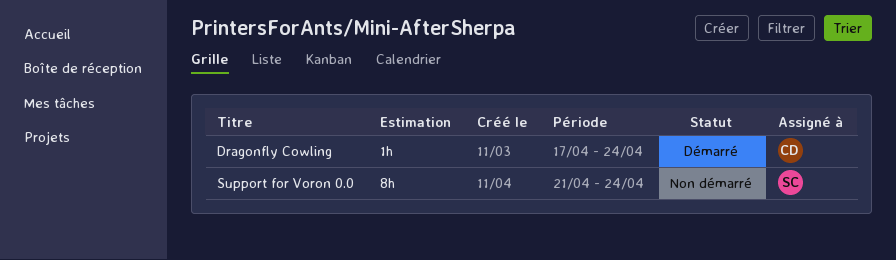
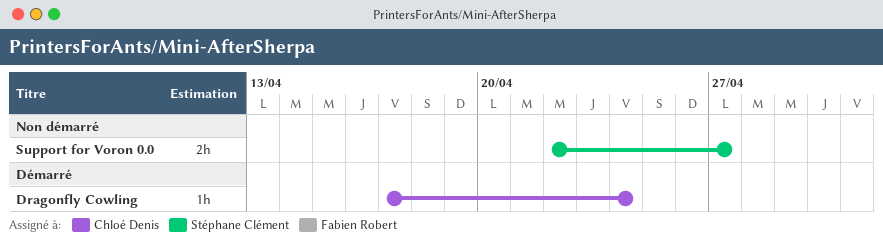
Support for Voron 0.0, estimate: 8h -> 2h
Support for Voron 0.0, start: Apr 21 -> Apr 22
Support for Voron 0.0, due: Apr 24 -> Apr 27

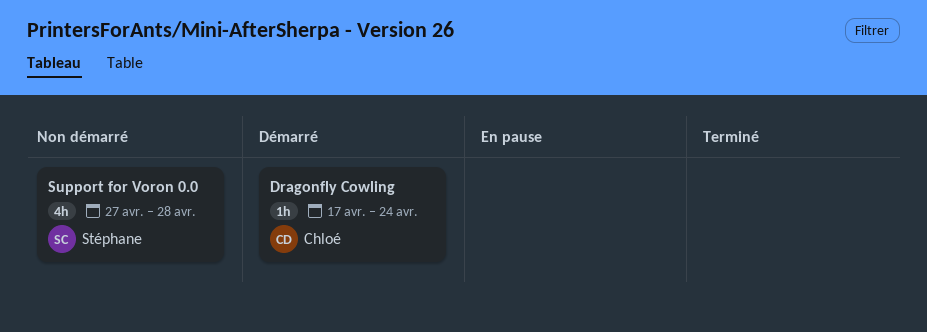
Support for Voron 0.0, estimate: 2h -> 4h
Support for Voron 0.0, start: Apr 22 -> Apr 27
Support for Voron 0.0, due: Apr 27 -> Apr 28

